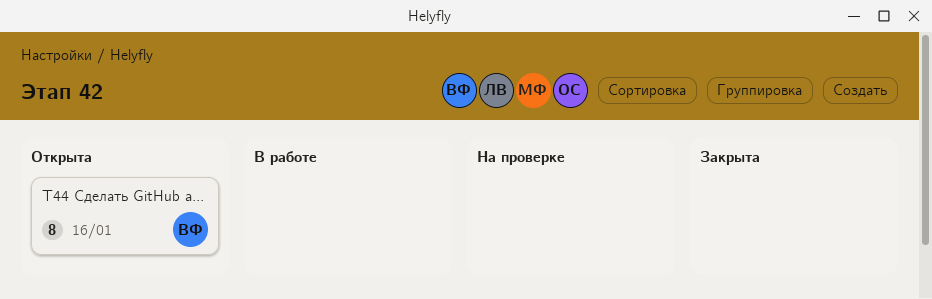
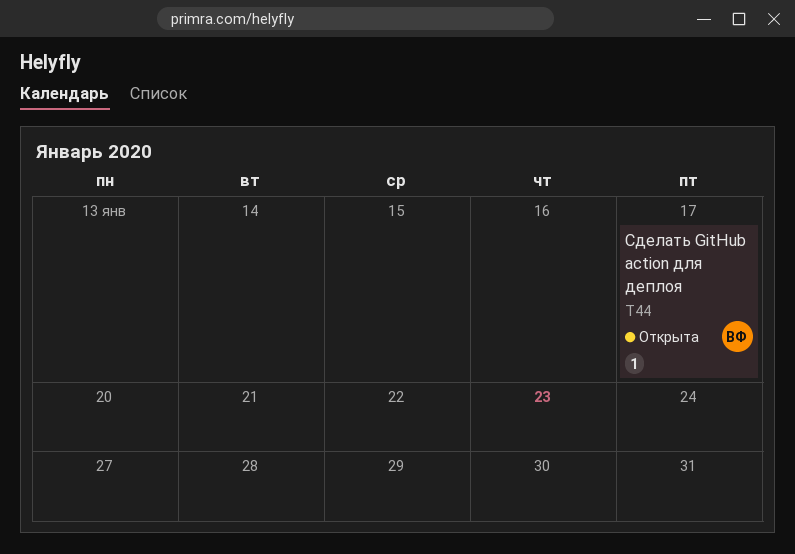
T44, estimate: 8 -> 1
T44, due: Jan 16 -> Jan 17

